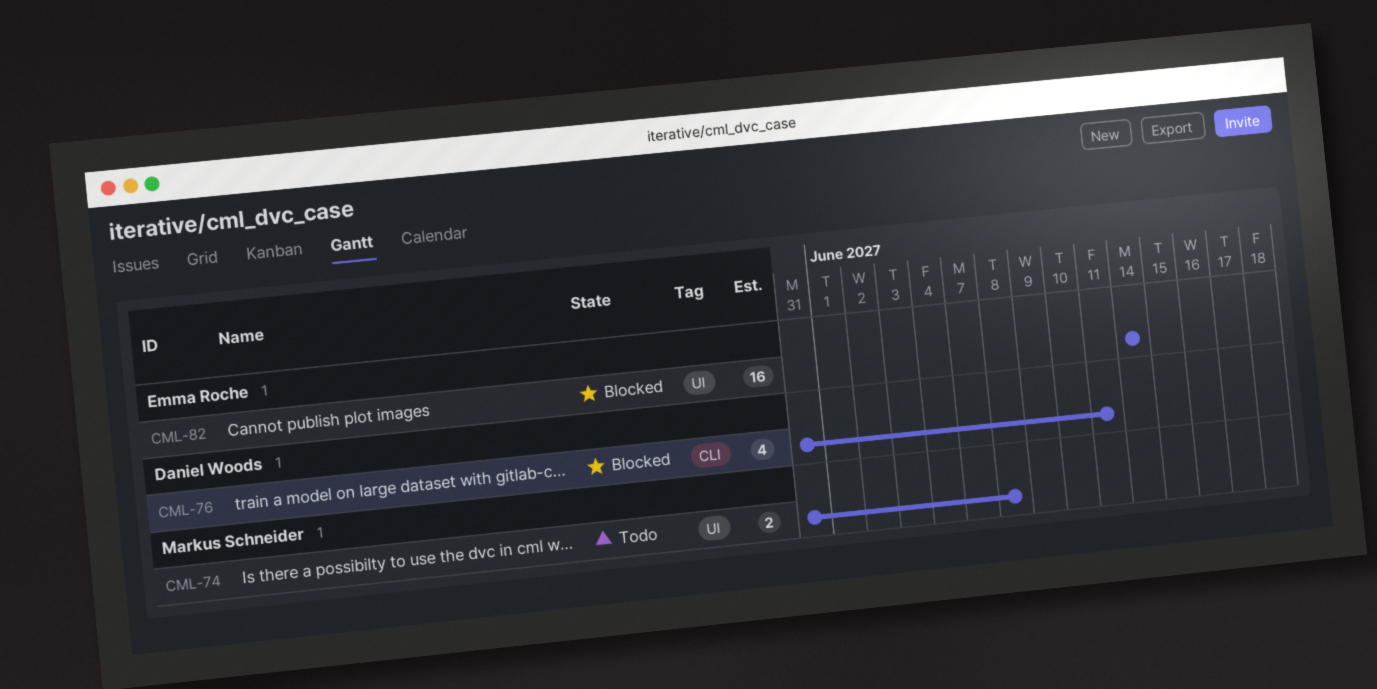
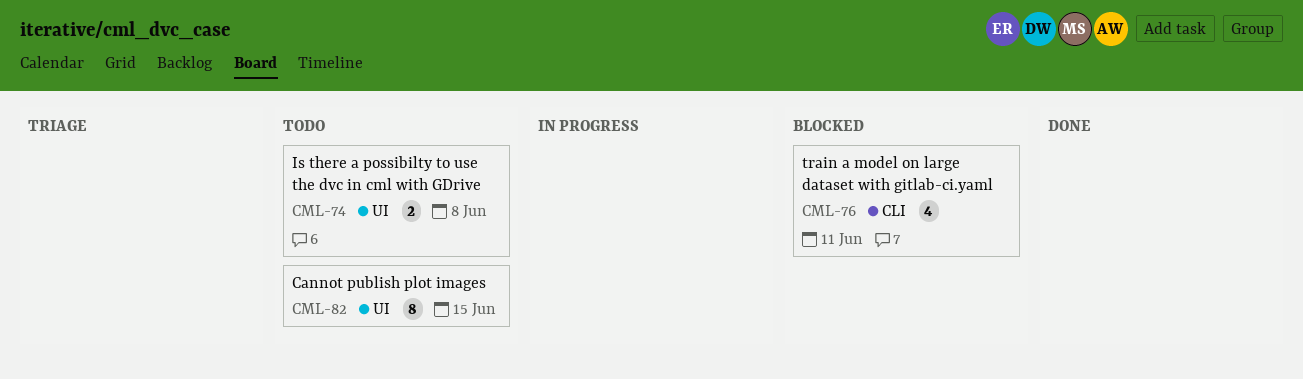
CML-82, status: Blocked -> Todo
CML-82, estimate: 16 -> 8
CML-82, due: Jun 14 -> Jun 15

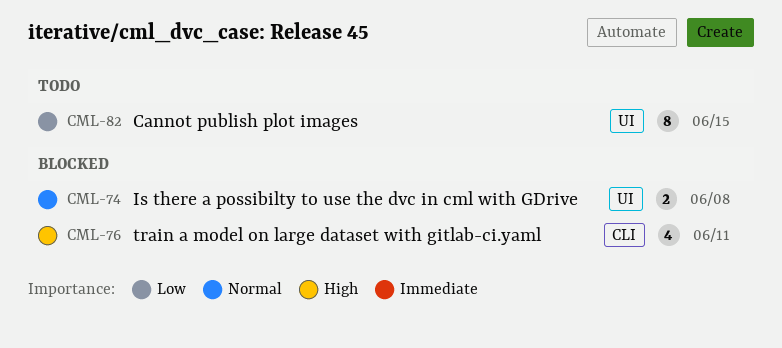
CML-74, status: Todo -> Blocked

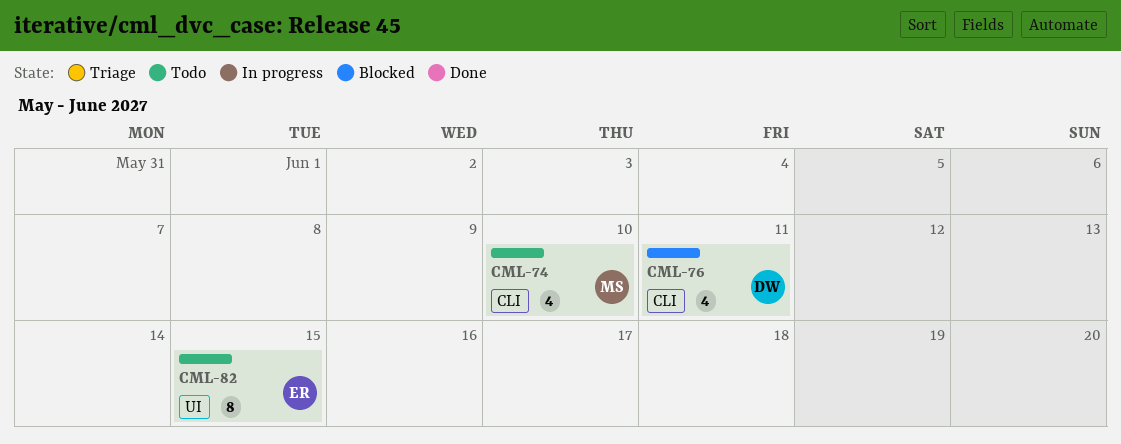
CML-74, status: Blocked -> Todo
CML-74, label: UI -> CLI
CML-74, estimate: 2 -> 4
CML-74, due: Jun 8 -> Jun 10

